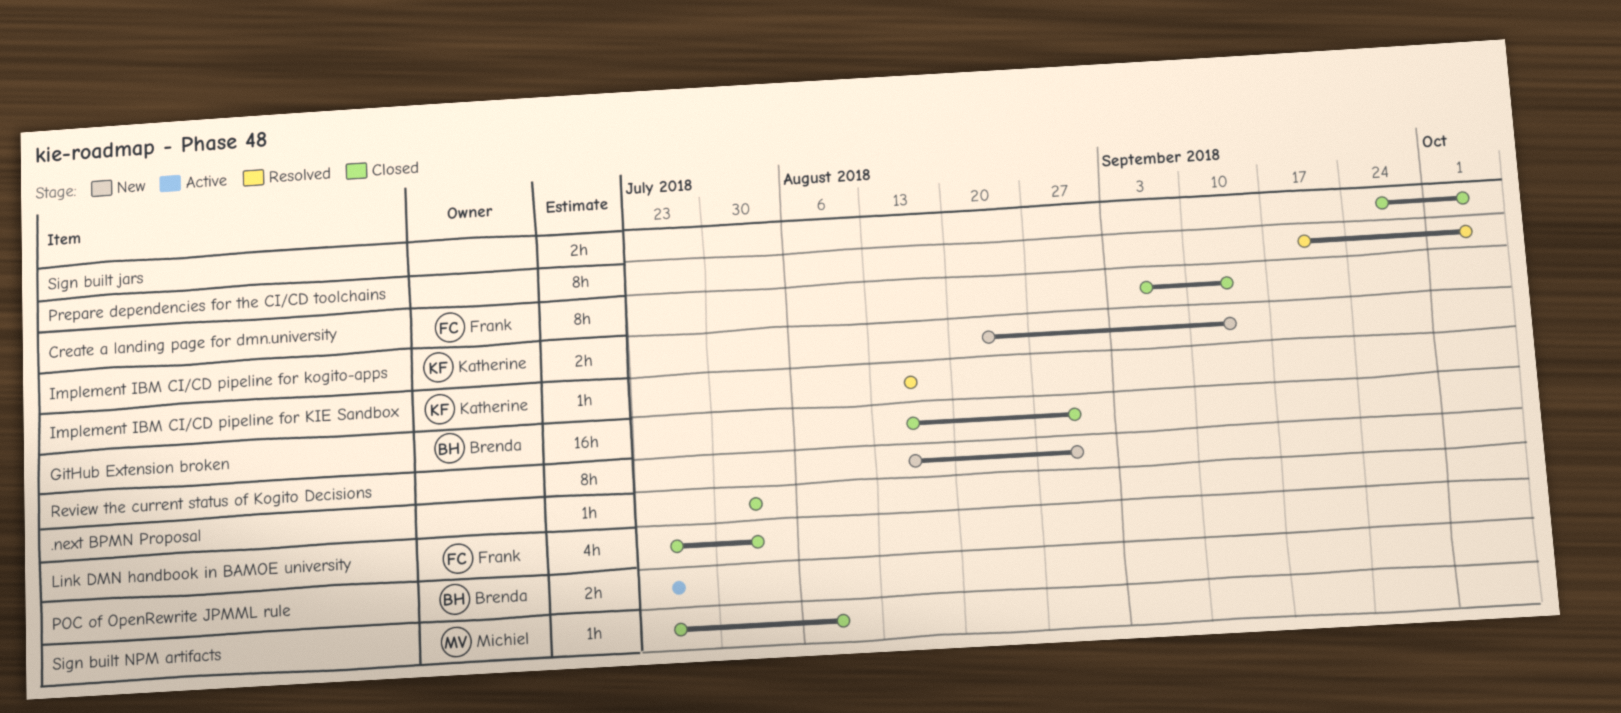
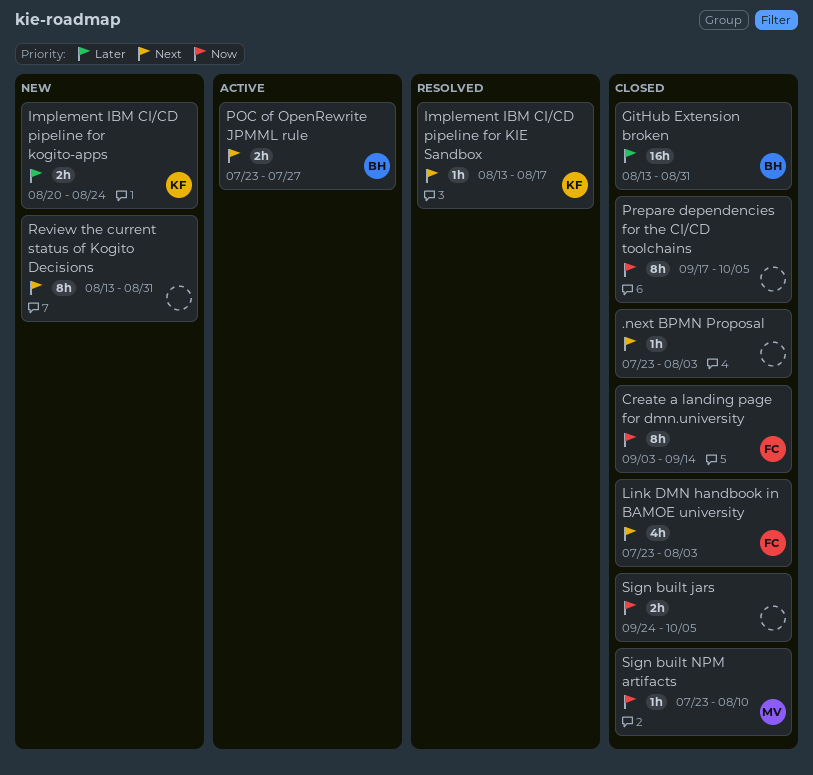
.next BPMN Proposal, start: Jul 30 -> Jul 23
Implement IBM CI/CD pipeline for kogito-apps, due: Sep 14 -> Aug 24
Prepare dependencies for the CI/CD toolchains, status: Resolved -> Closed

